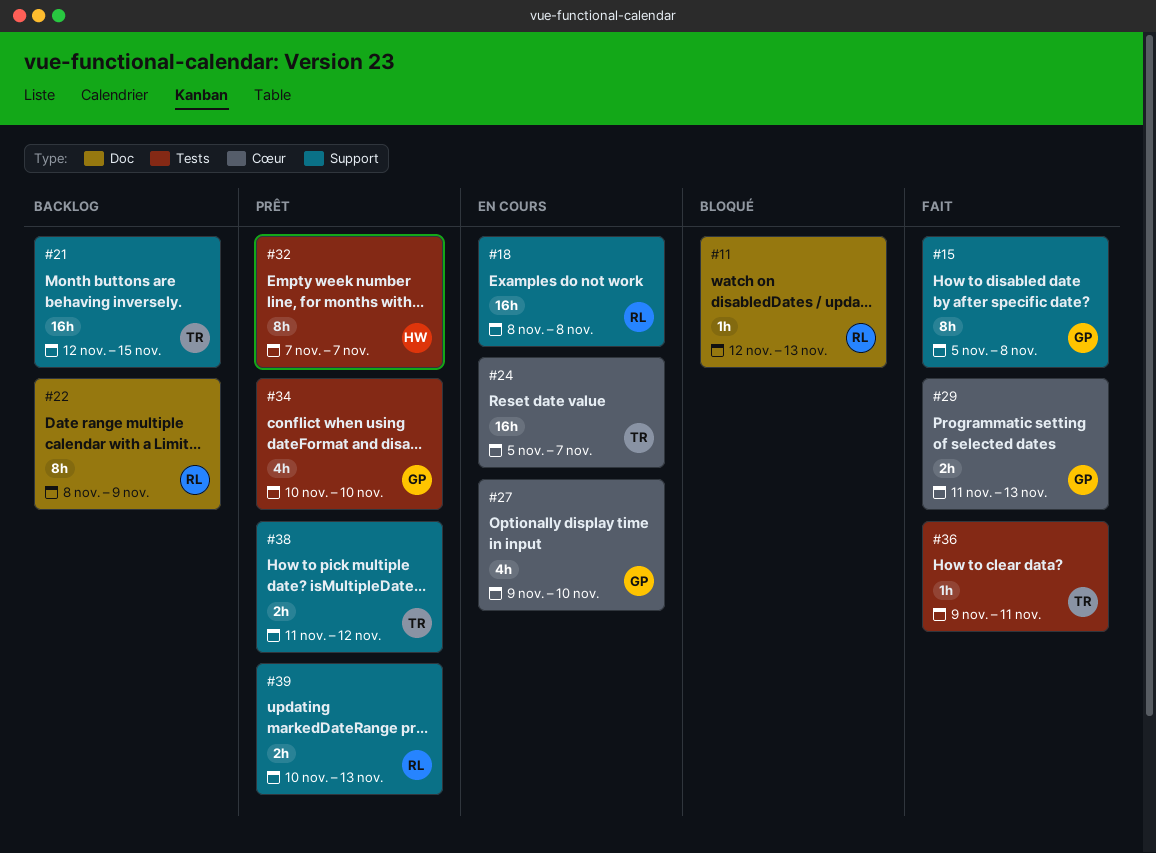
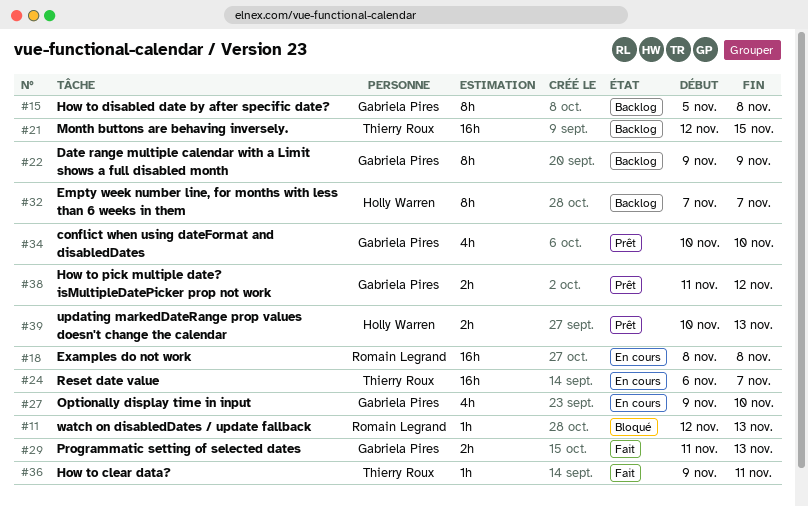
#15, status: Fait -> Backlog
#22, owner: Romain Legrand -> Gabriela Pires
#22, start: Nov 8 -> Nov 9
#24, start: Nov 5 -> Nov 6
#32, status: Prêt -> Backlog
#38, owner: Thierry Roux -> Gabriela Pires
#39, owner: Romain Legrand -> Holly Warren

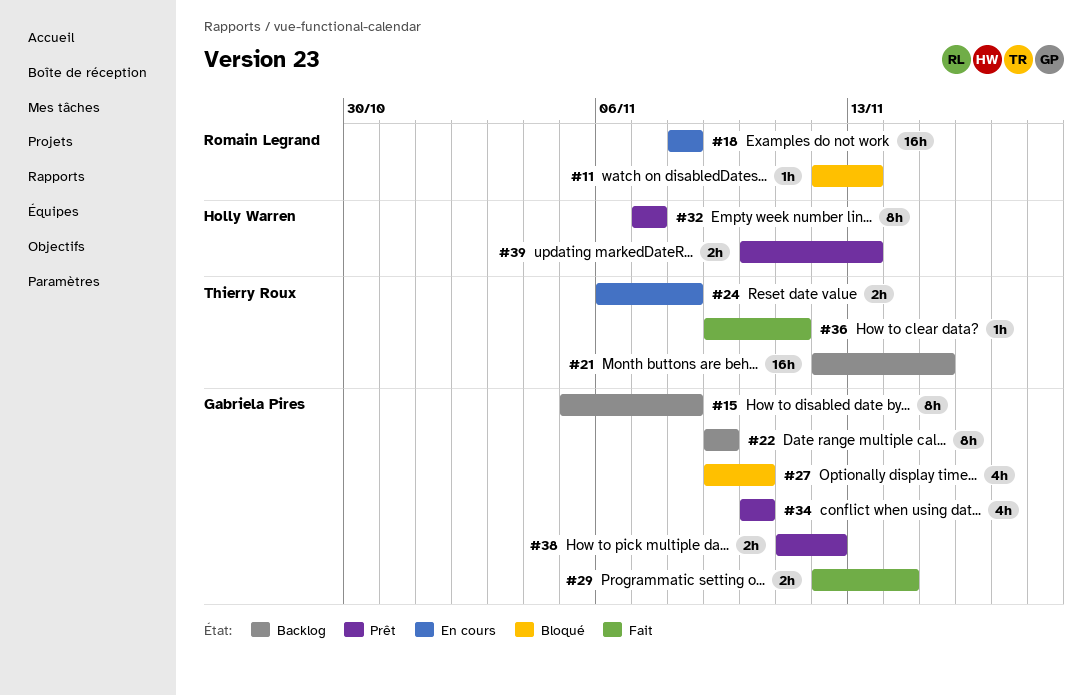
#24, estimate: 16h -> 2h
#24, due: Nov 7 -> Nov 8
#27, status: En cours -> Bloqué
#29, start: Nov 11 -> Nov 12
#29, due: Nov 13 -> Nov 14
#32, status: Backlog -> Prêt

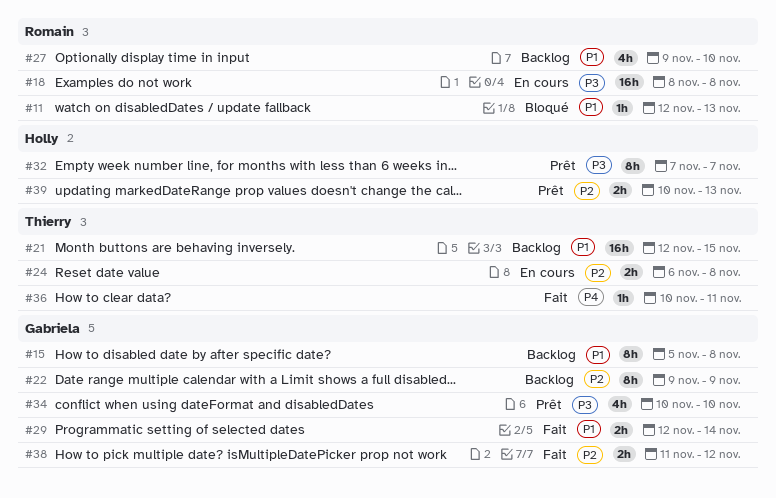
#27, status: Bloqué -> Backlog
#27, owner: Gabriela Pires -> Romain Legrand
#36, start: Nov 9 -> Nov 10
#38, status: Prêt -> Fait

